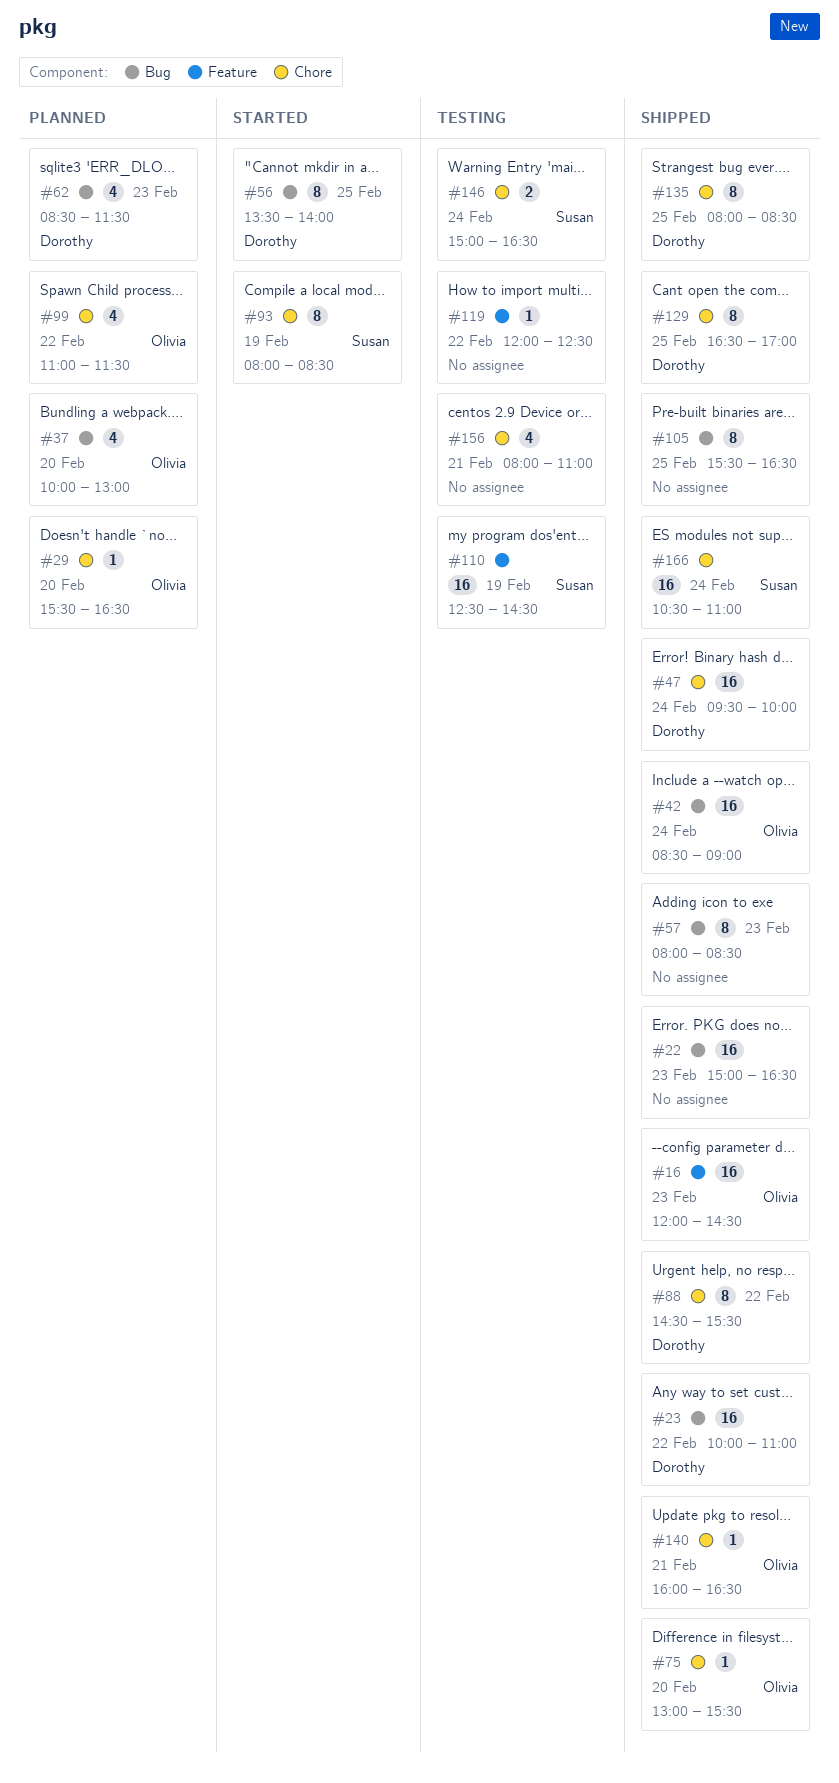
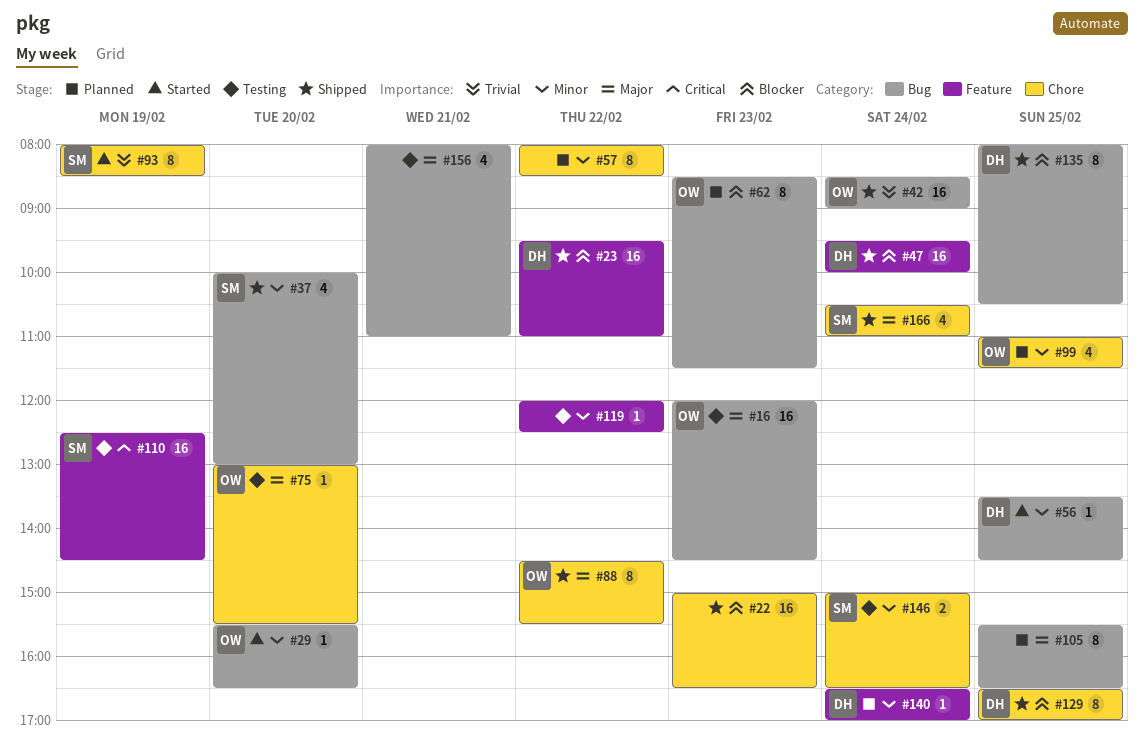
#16, status: Shipped -> Testing
#16, label: Feature -> Bug
#22, label: Bug -> Chore
#23, label: Bug -> Feature
#23, begins: 10:00 -> 09:30
#29, status: Planned -> Started
#29, label: Chore -> Bug
#37, status: Planned -> Shipped
#37, owner: Olivia -> Susan
#47, label: Chore -> Feature
#56, estimate: 8 -> 1
#56, ends: 14:00 -> 14:30
#57, status: Shipped -> Planned
#57, label: Bug -> Chore
#57, day: Feb 23 -> Feb 22
#62, owner: Dorothy -> Olivia
#62, estimate: 4 -> 8
#75, status: Shipped -> Testing
#88, owner: Dorothy -> Olivia
#99, day: Feb 22 -> Feb 25
#105, status: Shipped -> Planned
#135, label: Chore -> Bug
#135, ends: 08:30 -> 10:30
#140, status: Shipped -> Planned
#140, owner: Olivia -> Dorothy
#140, label: Chore -> Feature
#140, day: Feb 21 -> Feb 24
#140, begins: 16:00 -> 16:30
#140, ends: 16:30 -> 17:00
#156, label: Chore -> Bug
#166, estimate: 16 -> 4

